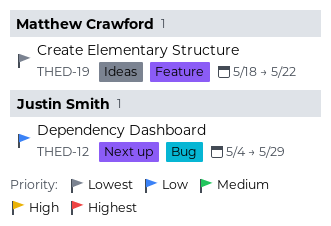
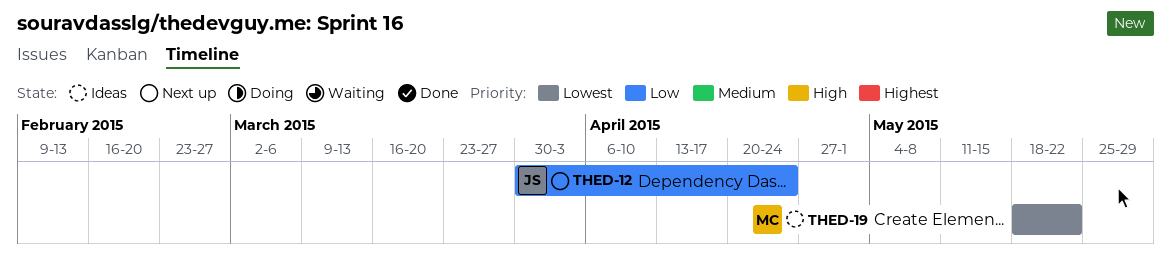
THED-12, start: May 4 -> Mar 30
THED-12, due: May 29 -> Apr 24

